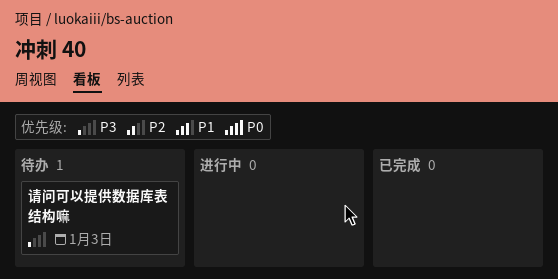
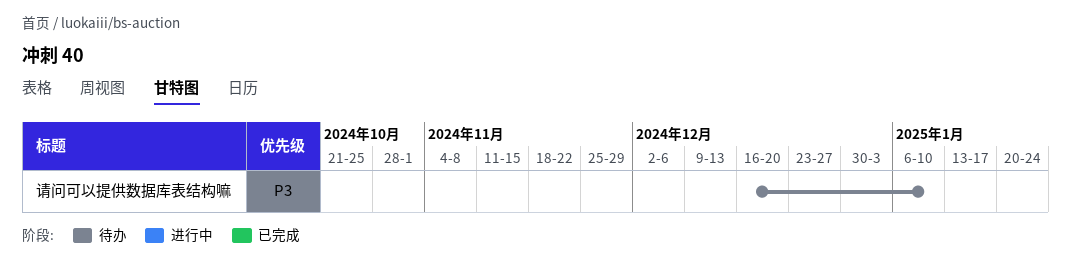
请问可以提供数据库表结构嘛, due: Jan 3 -> Jan 10

